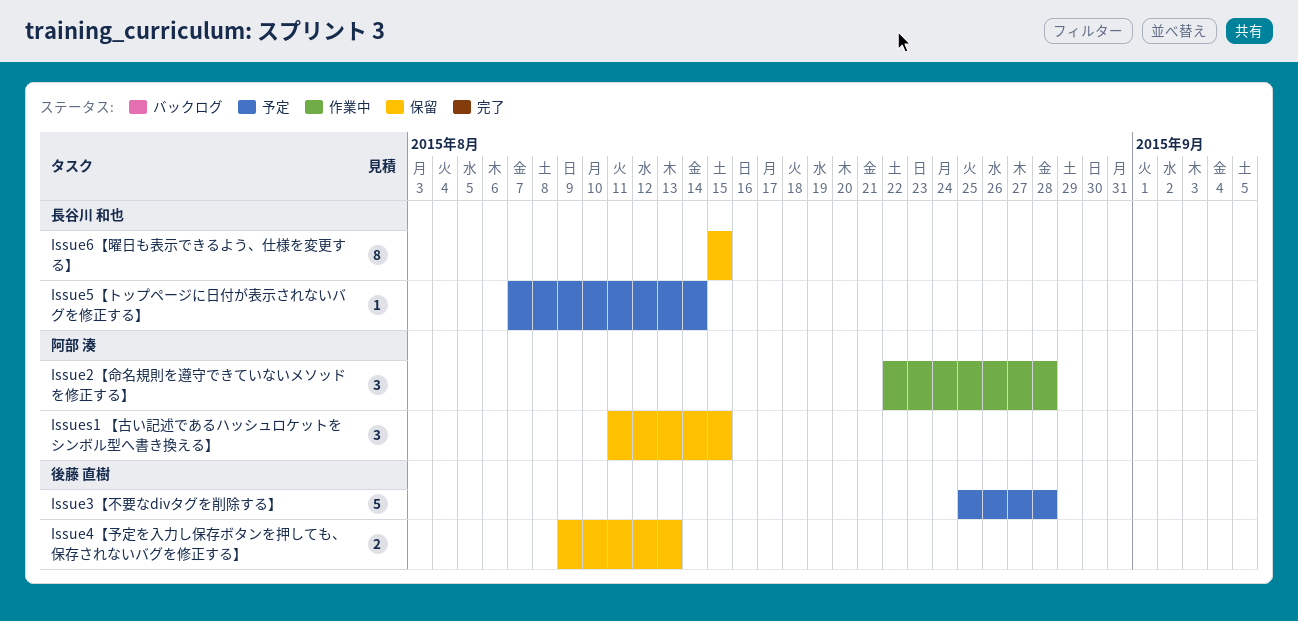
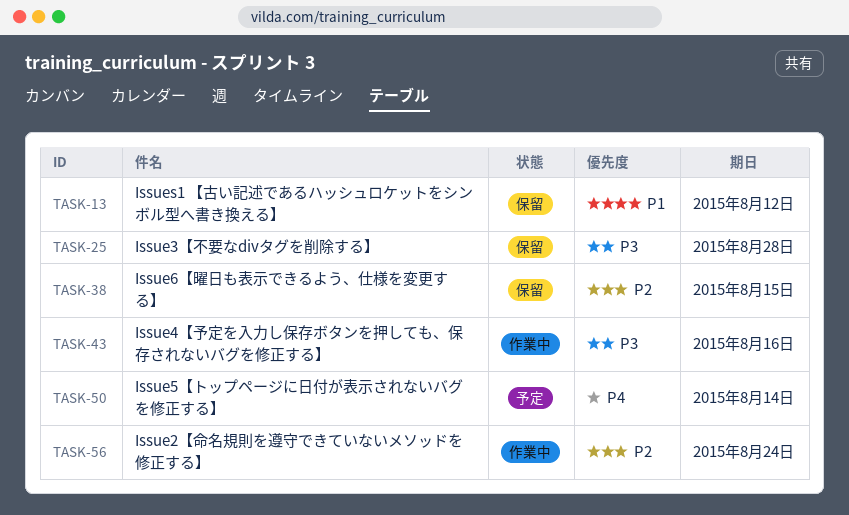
Issue2【命名規則を遵守できていないメソッドを修正する】, due: Aug 28 -> Aug 24
Issue3【不要なdivタグを削除する】, status: 予定 -> 保留
Issue4【予定を入力し保存ボタンを押しても、保存されないバグを修正する】, status: 保留 -> 作業中
Issue4【予定を入力し保存ボタンを押しても、保存されないバグを修正する】, due: Aug 13 -> Aug 16
Issues1 【古い記述であるハッシュロケットをシンボル型へ書き換える】, due: Aug 15 -> Aug 12

